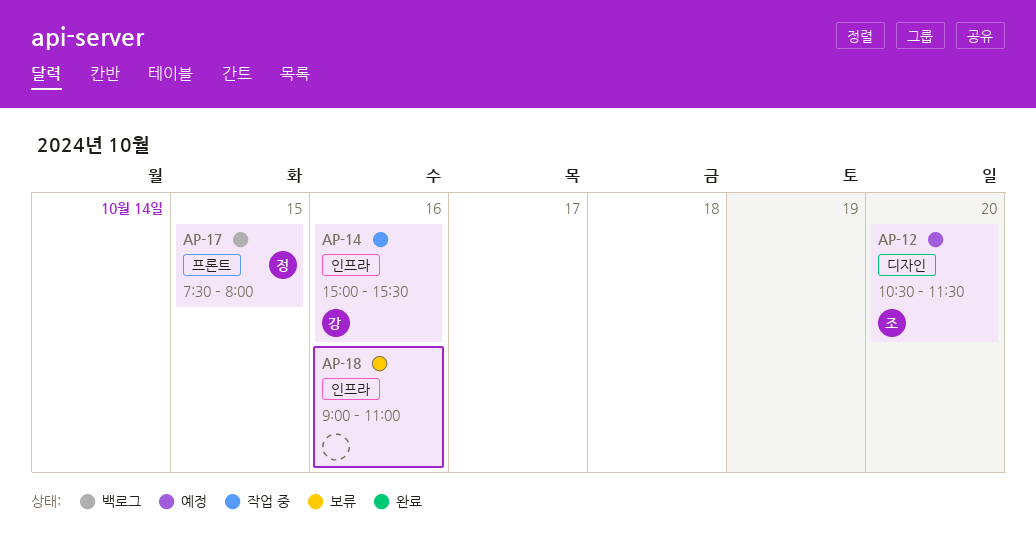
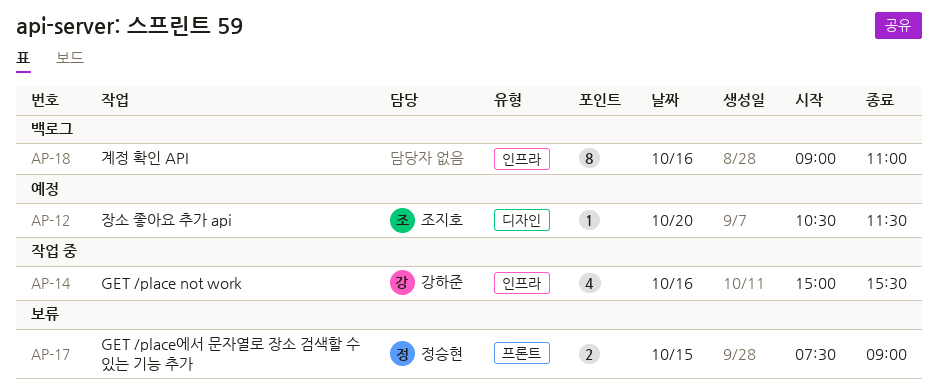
AP-17, status: 백로그 -> 보류
AP-17, ends: 08:00 -> 09:00
AP-18, status: 보류 -> 백로그

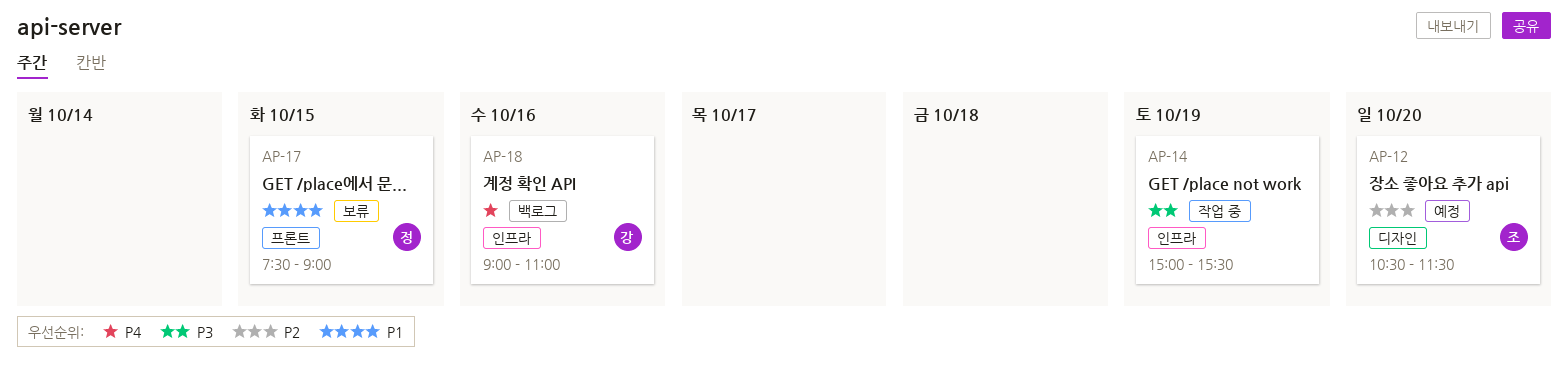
AP-14, owner: 강하준 -> none
AP-14, day: Oct 16 -> Oct 19
AP-18, owner: none -> 강하준

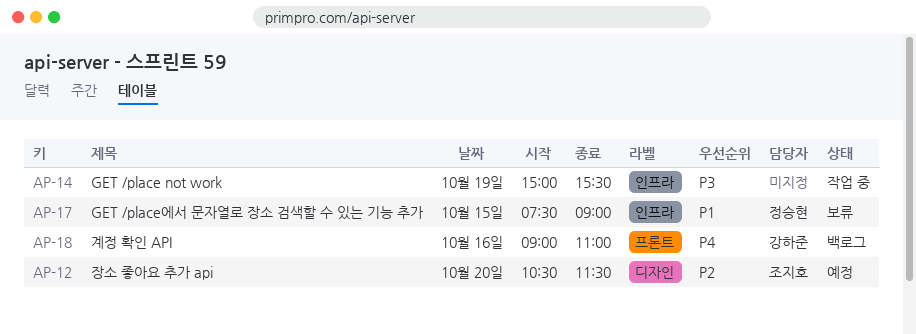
AP-17, label: 프론트 -> 인프라
AP-18, label: 인프라 -> 프론트

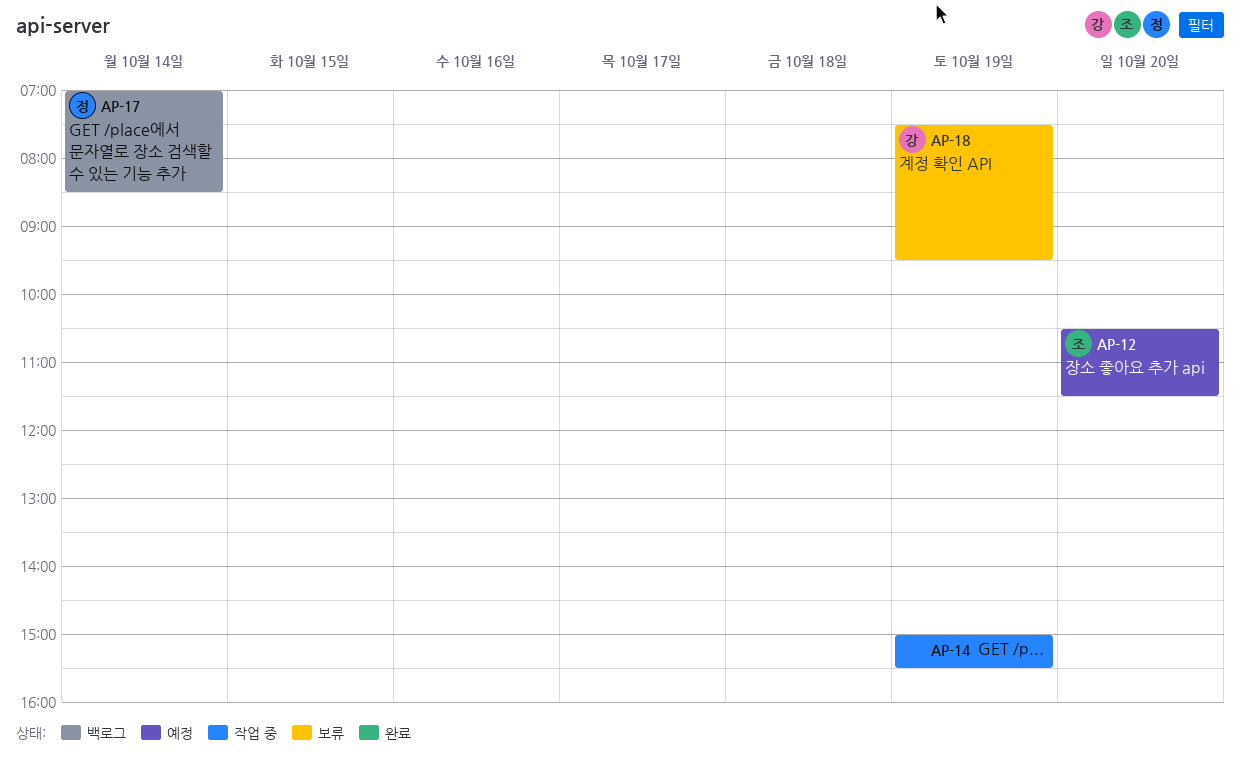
AP-17, status: 보류 -> 백로그
AP-17, day: Oct 15 -> Oct 14
AP-17, begins: 07:30 -> 07:00
AP-17, ends: 09:00 -> 08:30
AP-18, status: 백로그 -> 보류
AP-18, day: Oct 16 -> Oct 19
AP-18, begins: 09:00 -> 07:30
AP-18, ends: 11:00 -> 09:30

